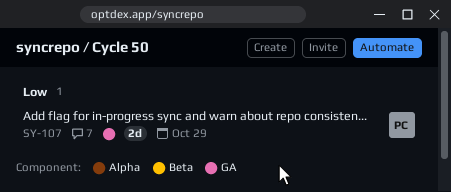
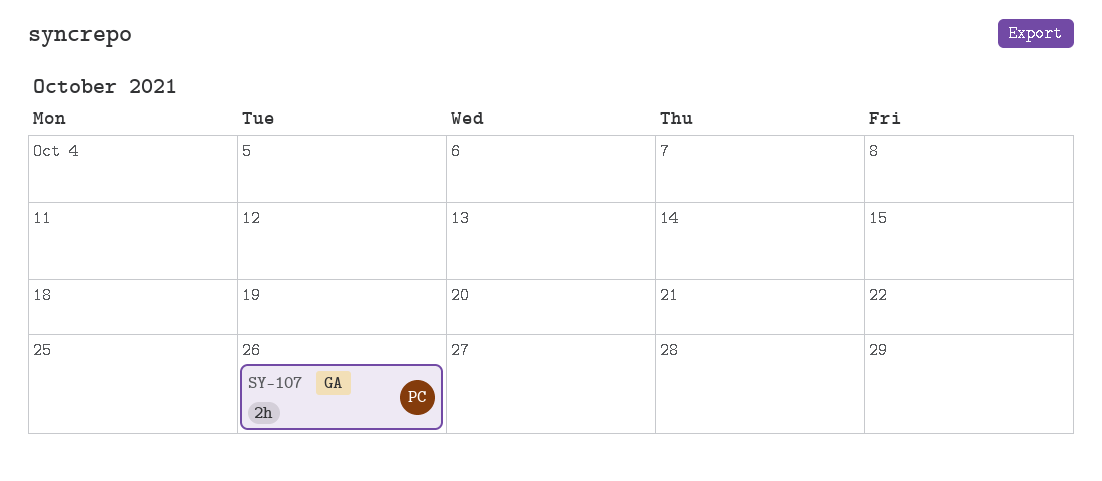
SY-107, estimate: 2d -> 2h
SY-107, due: Oct 29 -> Oct 26

